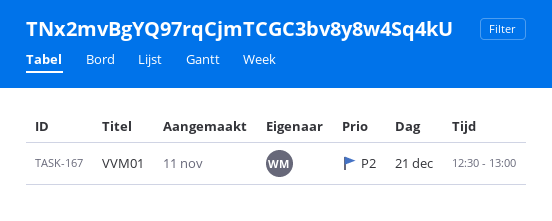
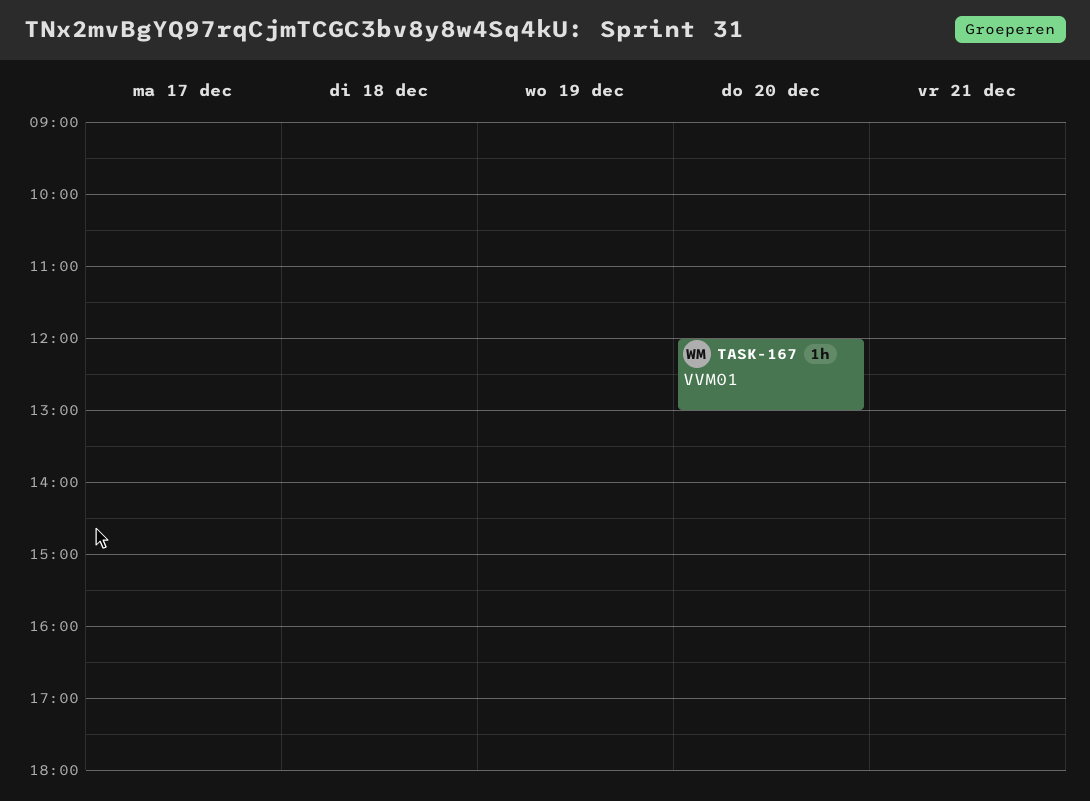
TASK-167, day: Dec 21 -> Dec 20
TASK-167, begins: 12:30 -> 12:00

